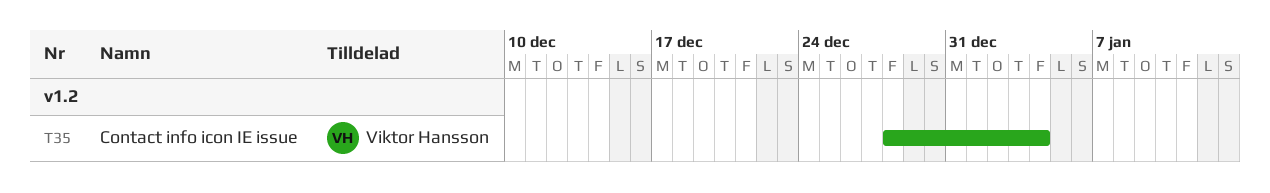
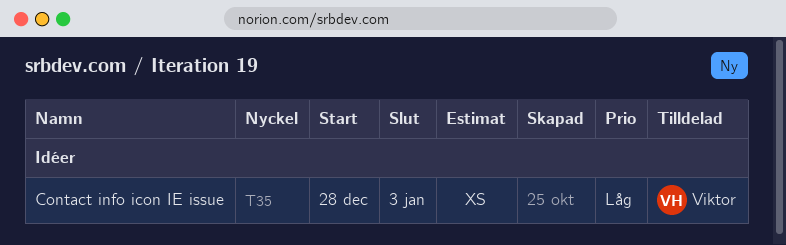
T35, due: Jan 4 -> Jan 3

